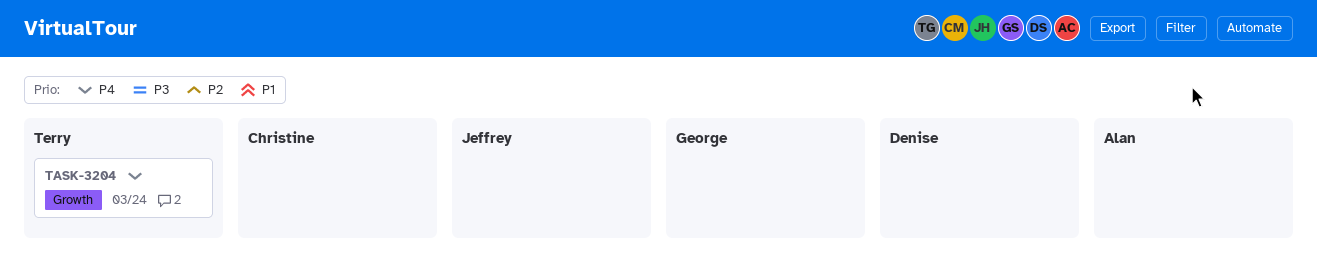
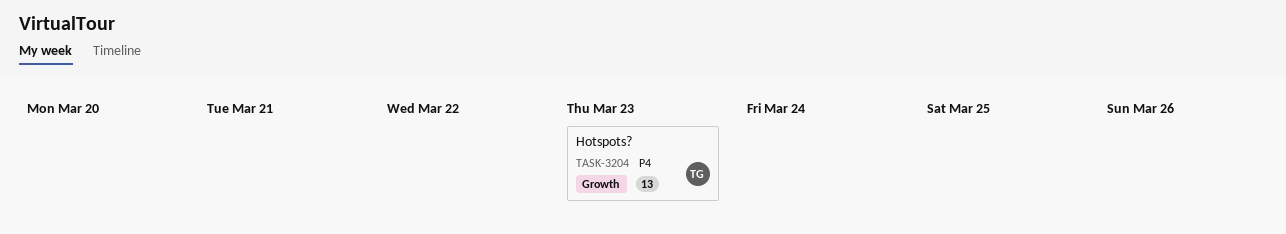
TASK-3204, due: Mar 24 -> Mar 23

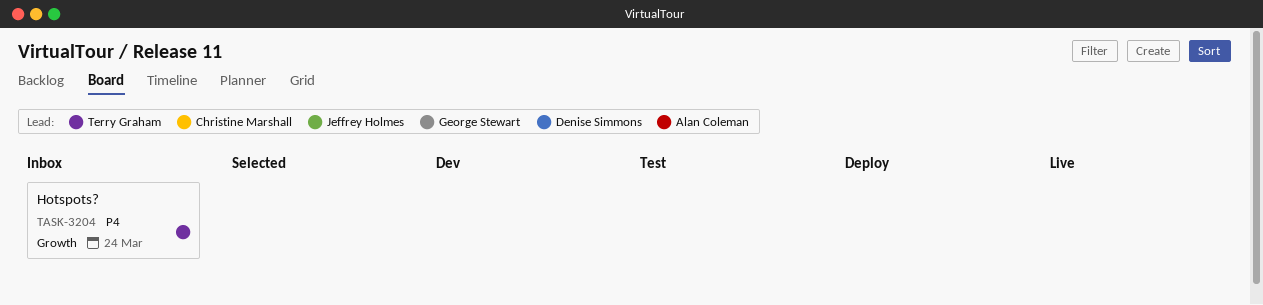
TASK-3204, due: Mar 23 -> Mar 24

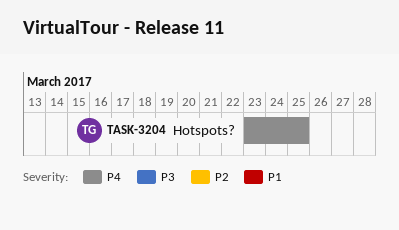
TASK-3204, due: Mar 24 -> Mar 25

